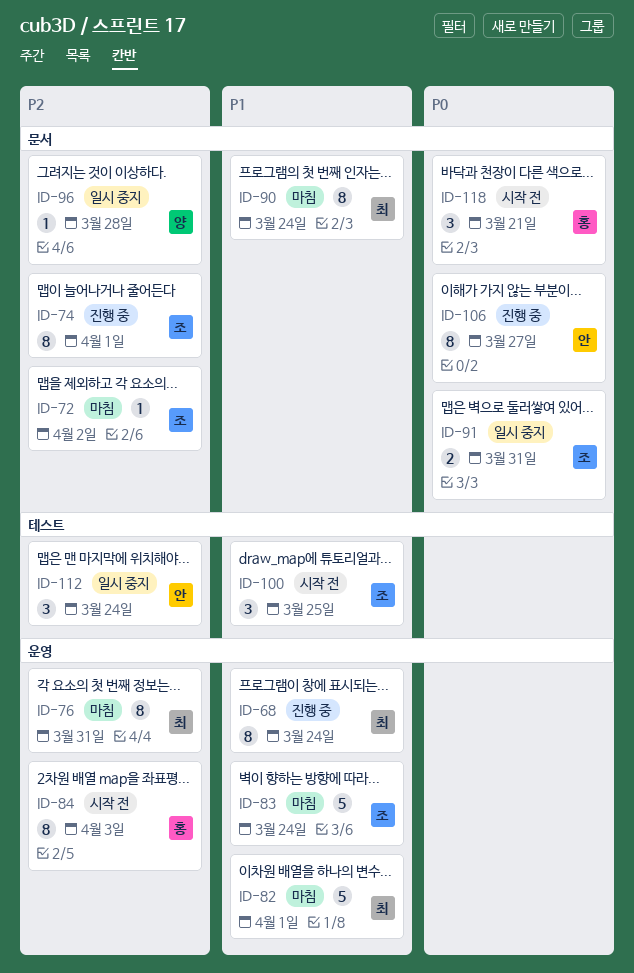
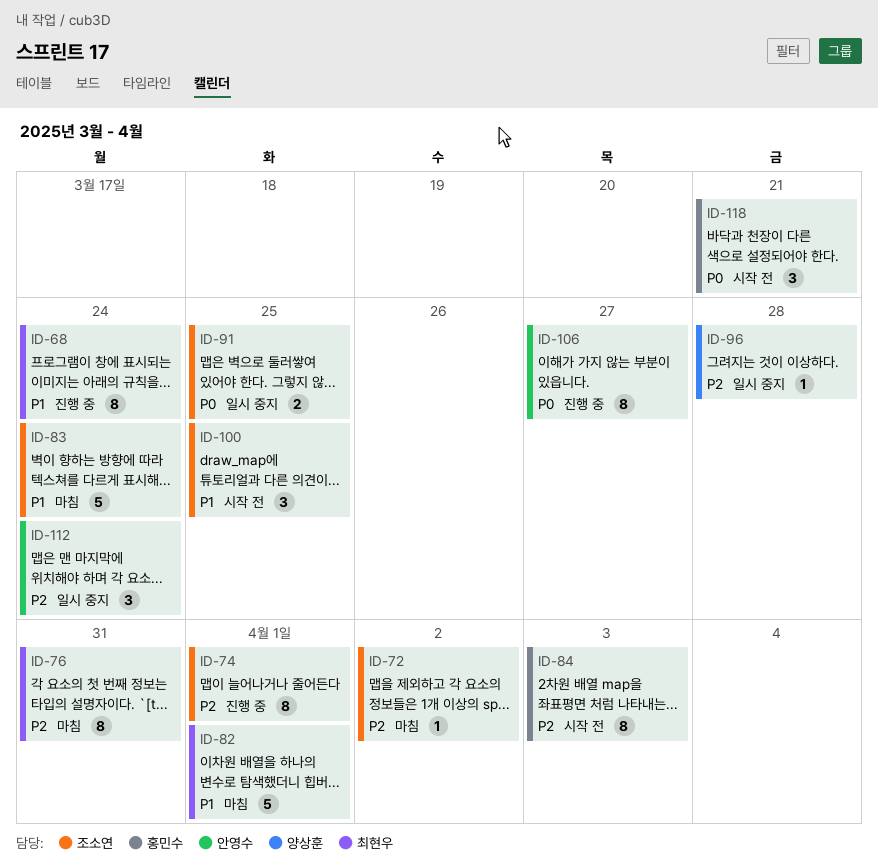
ID-90: present -> none
ID-91, due: Mar 31 -> Mar 25

